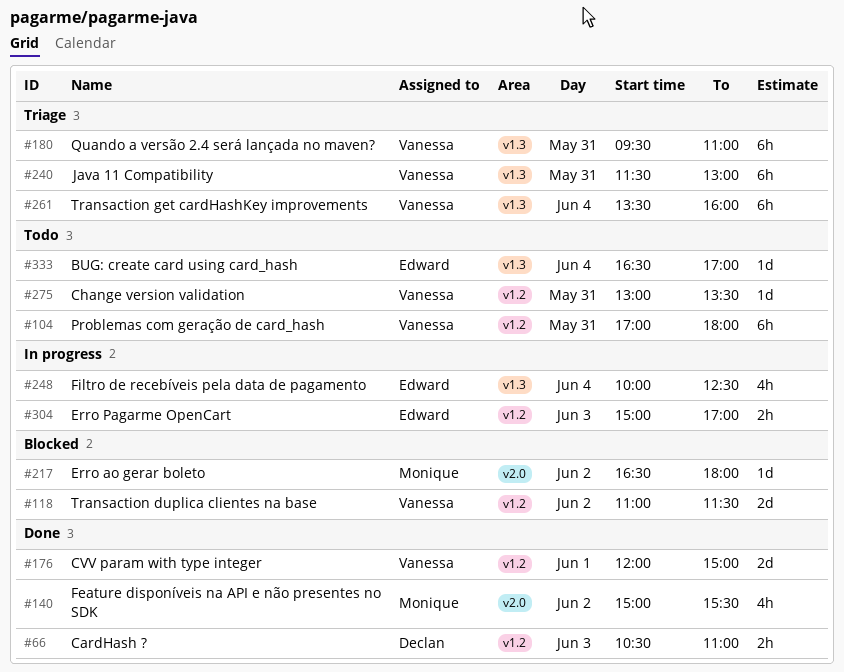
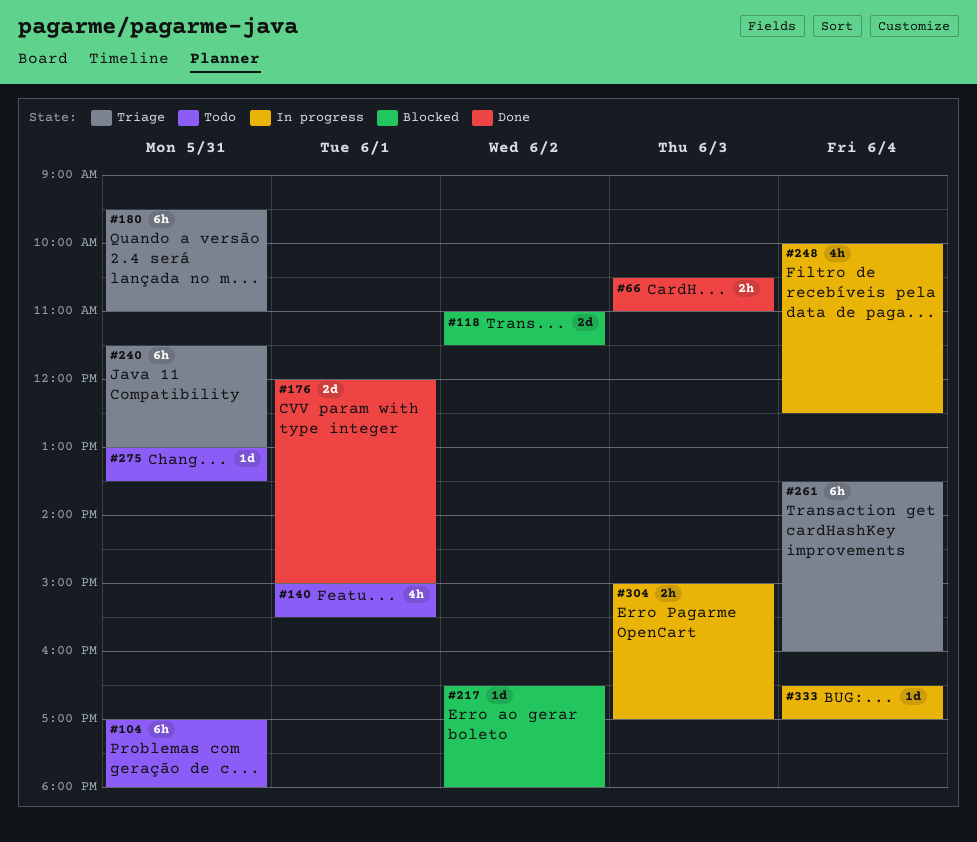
#140, status: Done -> Todo
#140, day: Jun 2 -> Jun 1
#333, status: Todo -> In progress

